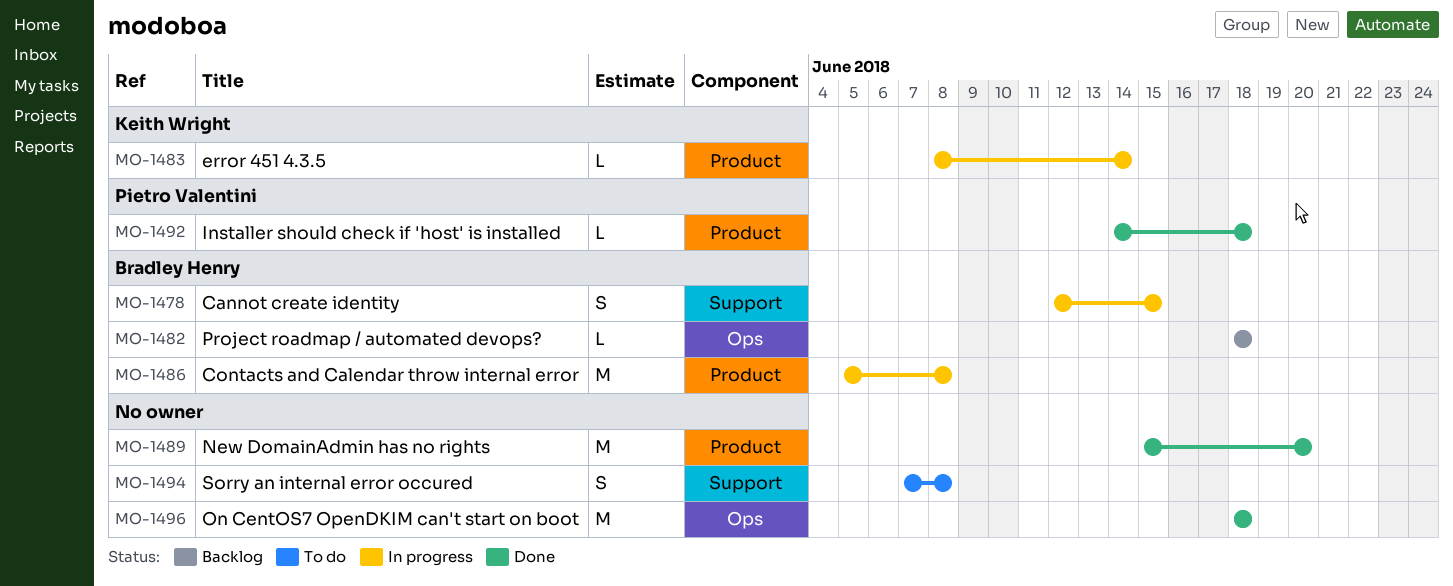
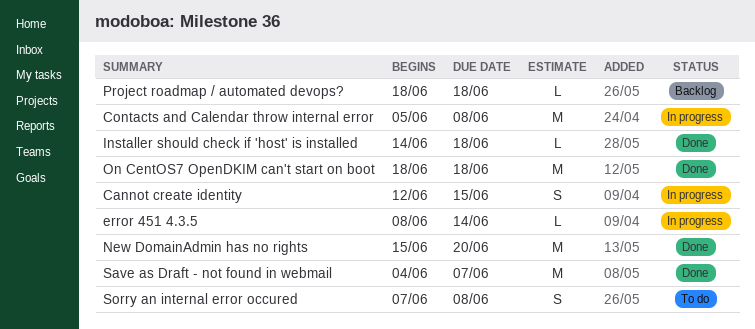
Save as Draft - not found in webmail: none -> present

